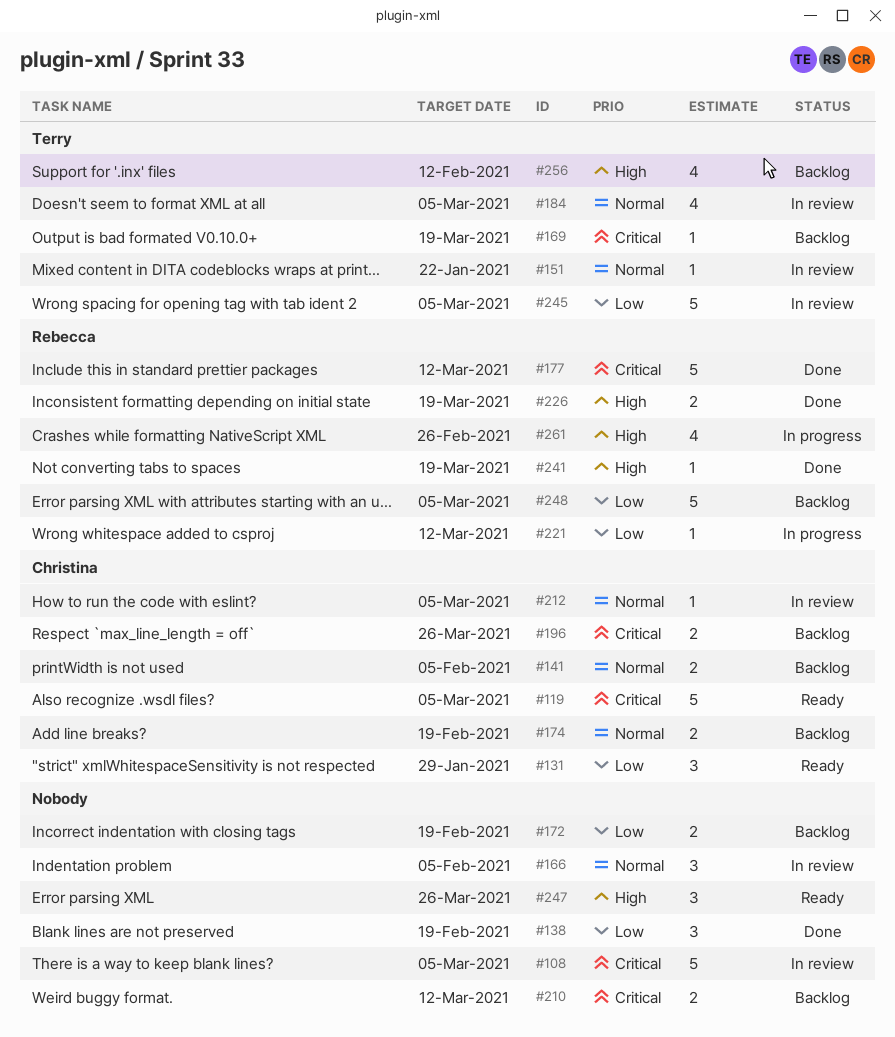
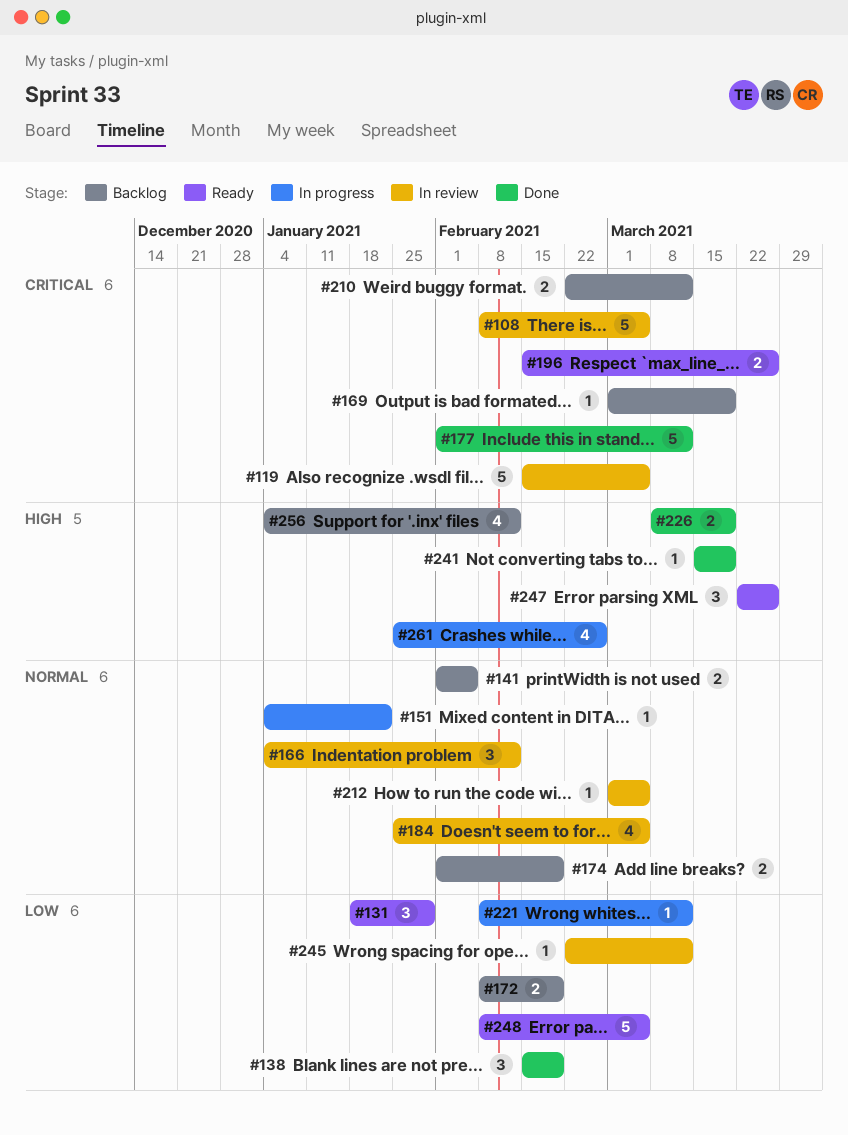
#119, status: Ready -> In review
#151, status: In review -> In progress
#166, due: Feb 5 -> Feb 12
#196, status: Backlog -> Ready
#245, estimate: 5 -> 1
#245, due: Mar 5 -> Mar 12
#248, status: Backlog -> Ready

